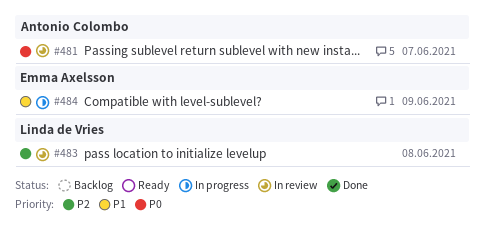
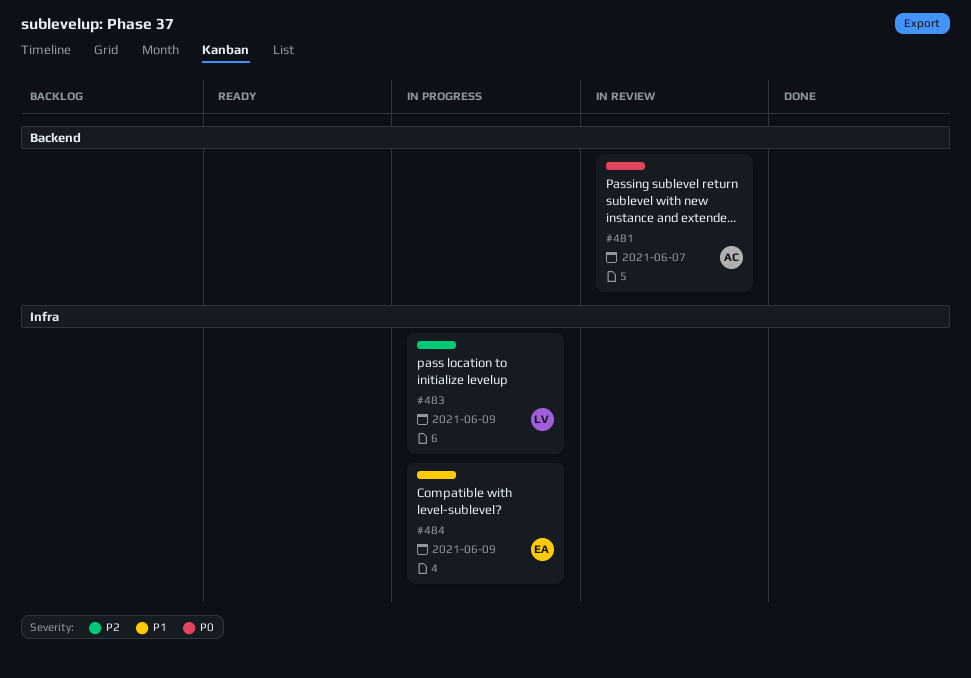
#483, status: In review -> In progress
#483, due: Jun 8 -> Jun 9

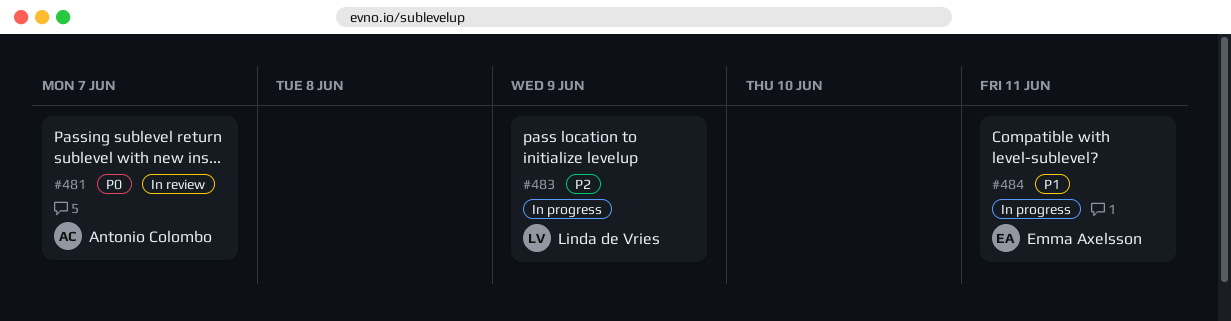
#484, due: Jun 9 -> Jun 11

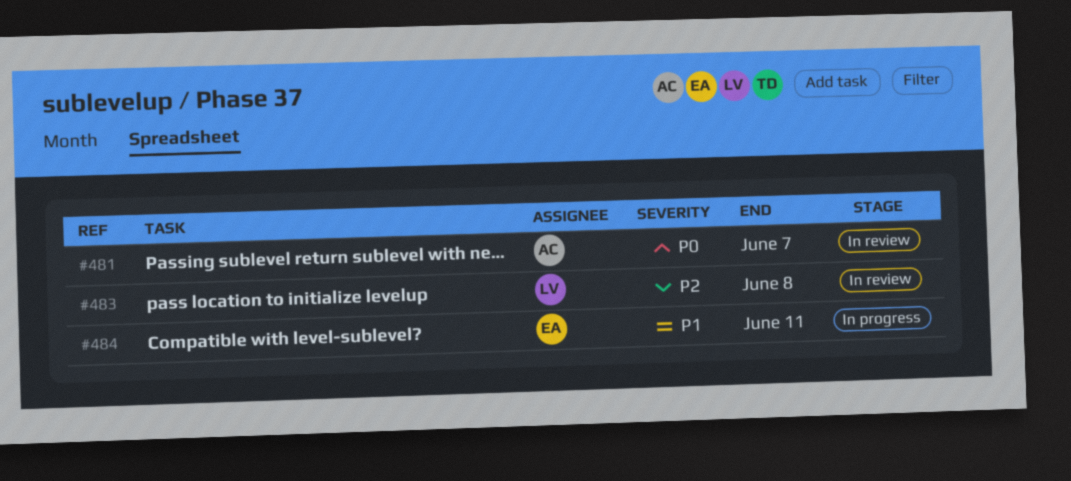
#483, status: In progress -> In review
#483, due: Jun 9 -> Jun 8

